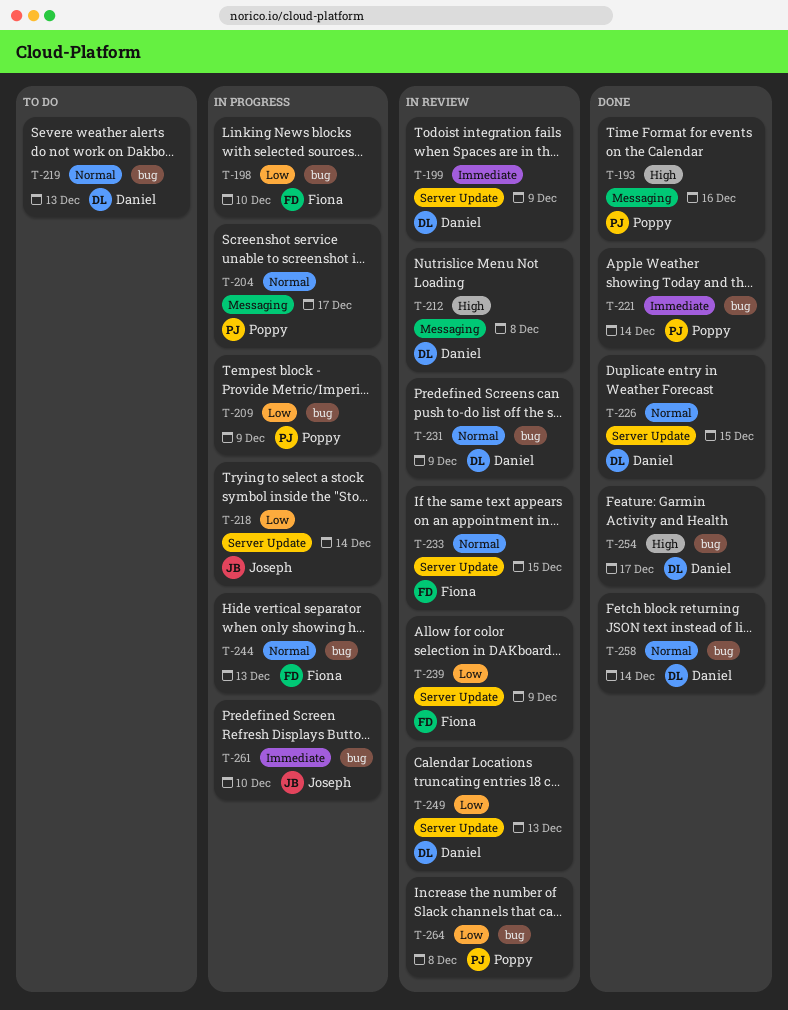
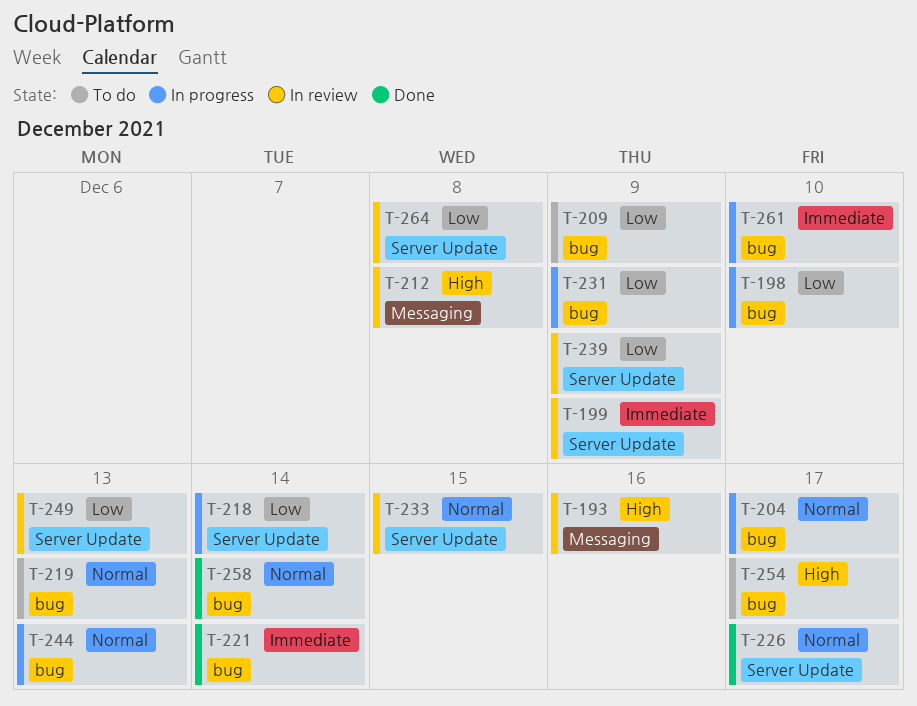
T-193, status: Done -> In review
T-204, label: Messaging -> bug
T-209, status: In progress -> To do
T-226, due: Dec 15 -> Dec 17
T-231, status: In review -> In progress
T-231, priority: Normal -> Low
T-254, status: Done -> To do
T-264, label: bug -> Server Update

